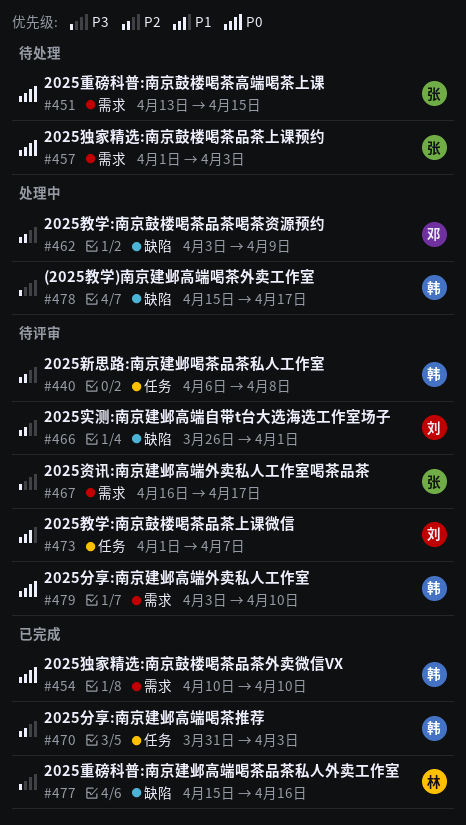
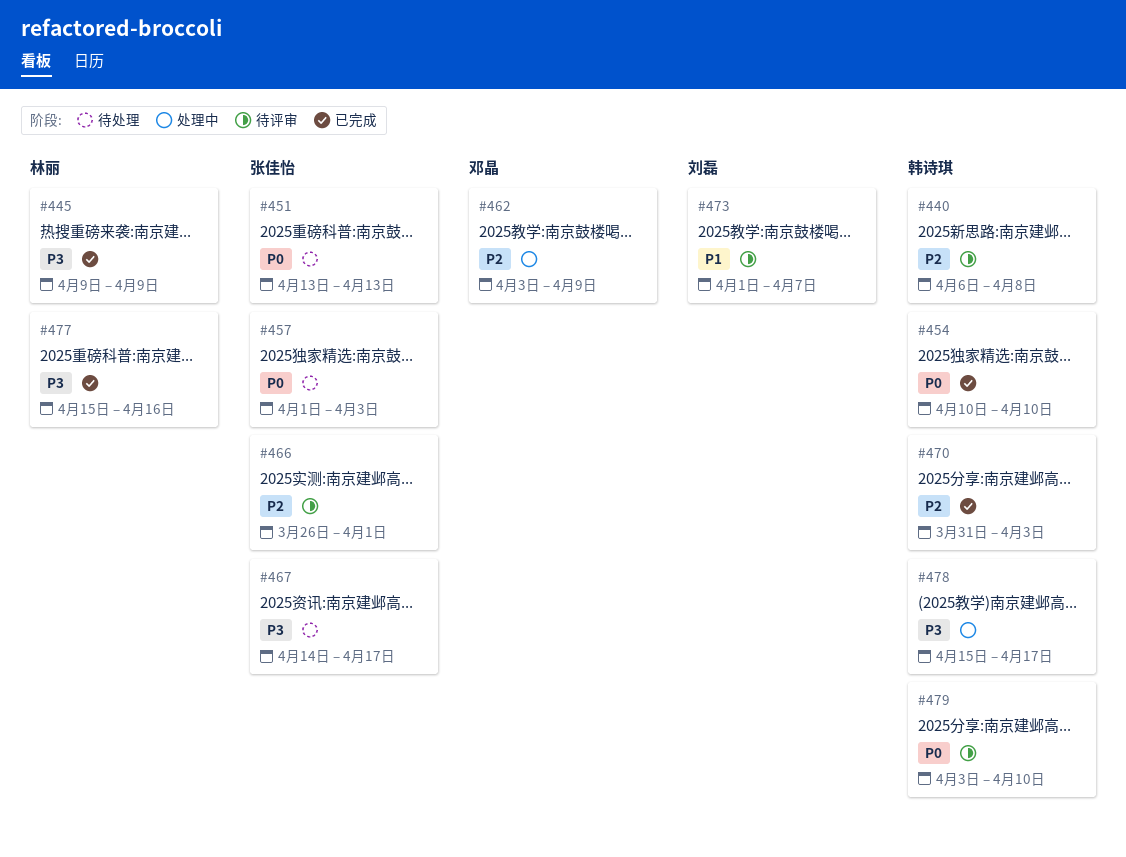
#445: none -> present
#451, due: Apr 15 -> Apr 13
#466, owner: 刘磊 -> 张佳怡
#467, status: 待评审 -> 待处理
#467, start: Apr 16 -> Apr 14

